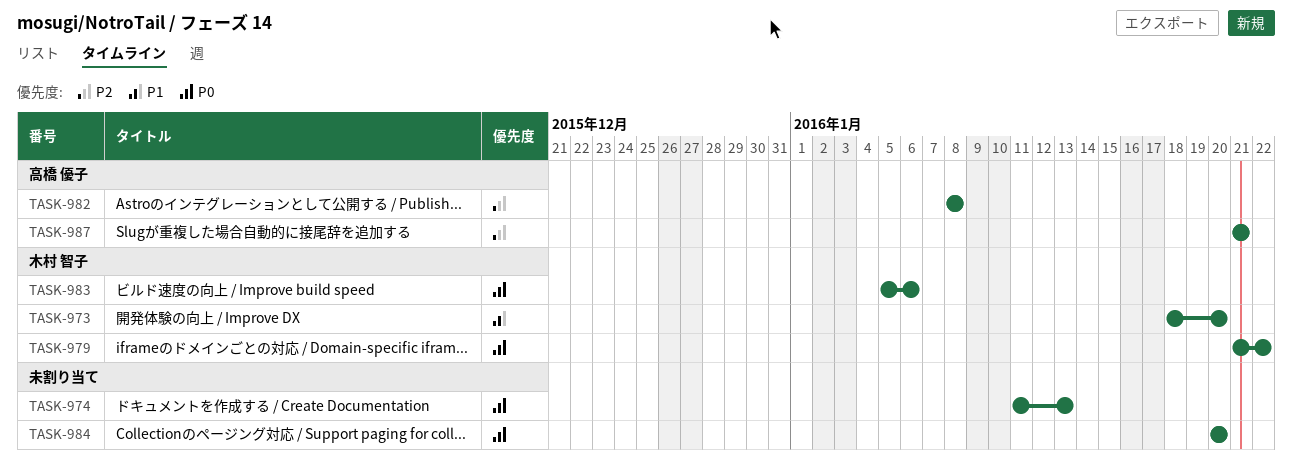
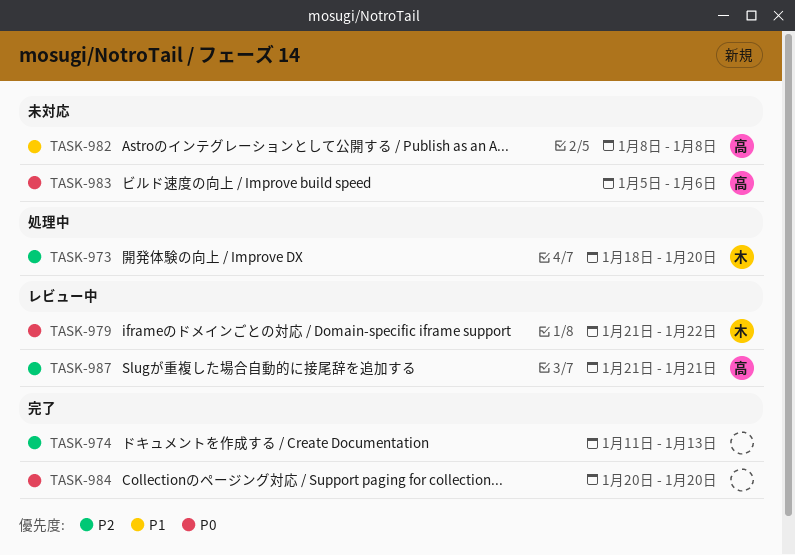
TASK-973, priority: P1 -> P2
TASK-974, priority: P0 -> P2
TASK-982, priority: P2 -> P1
TASK-983, owner: 木村 智子 -> 高橋 優子

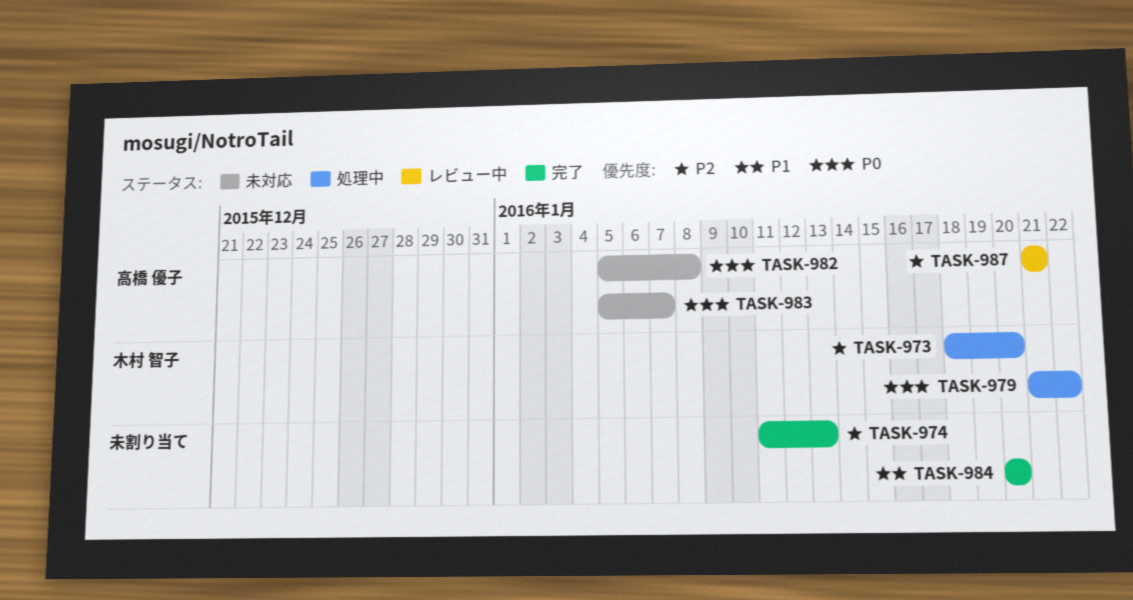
TASK-979, status: レビュー中 -> 処理中
TASK-982, priority: P1 -> P0
TASK-982, start: Jan 8 -> Jan 5
TASK-983, due: Jan 6 -> Jan 7
TASK-984, priority: P0 -> P1

